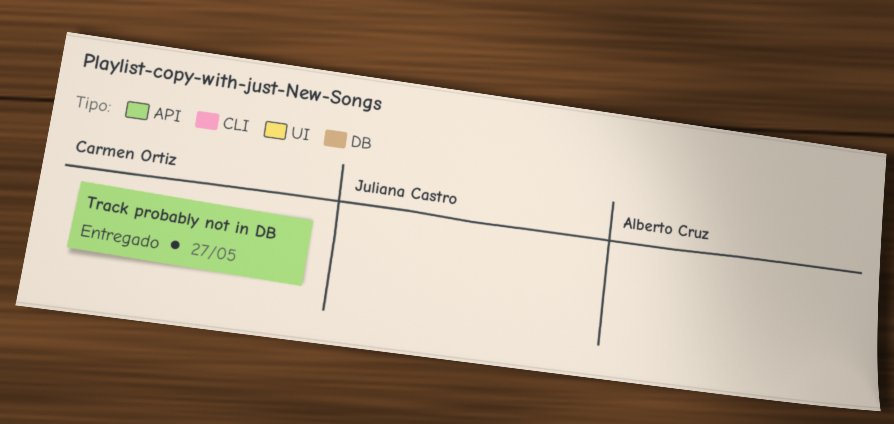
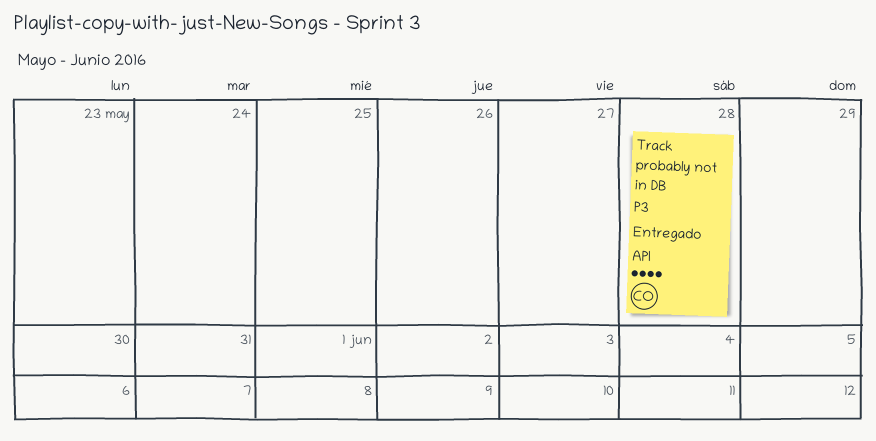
Track probably not in DB, estimate: 1 -> 4
Track probably not in DB, due: May 27 -> May 28

